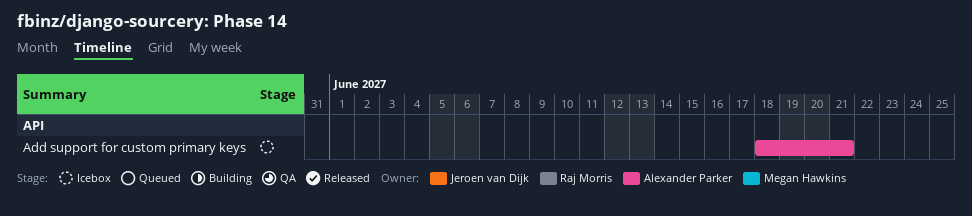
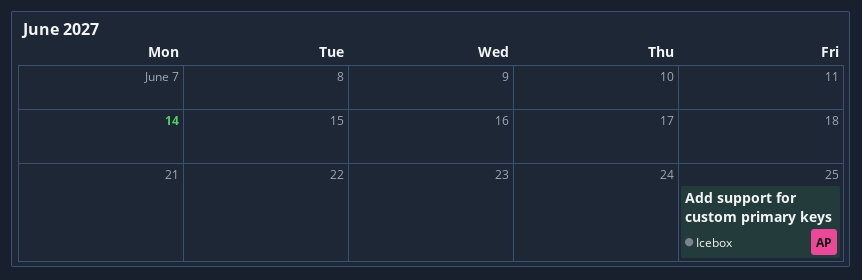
Add support for custom primary keys, due: Jun 21 -> Jun 25

